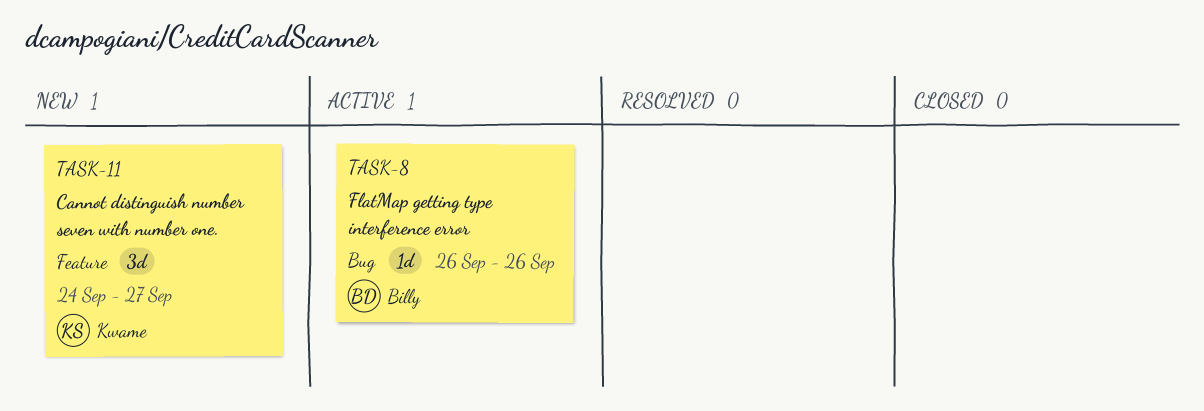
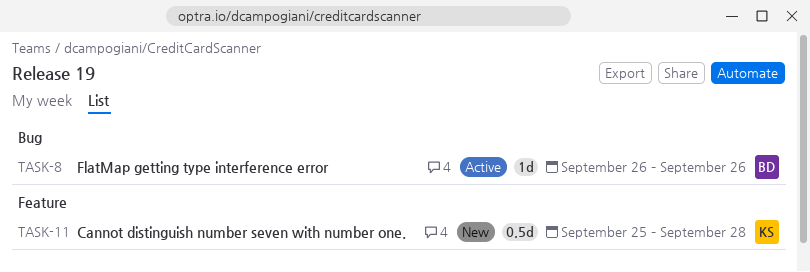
TASK-11, estimate: 3d -> 0.5d
TASK-11, start: Sep 24 -> Sep 25
TASK-11, due: Sep 27 -> Sep 28

